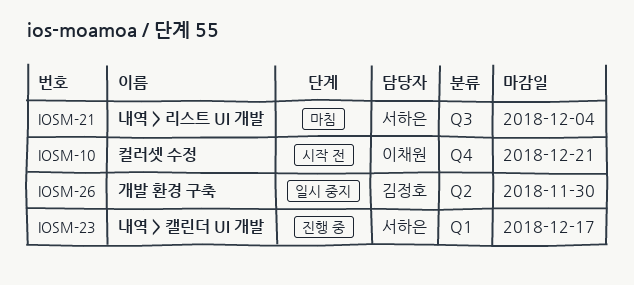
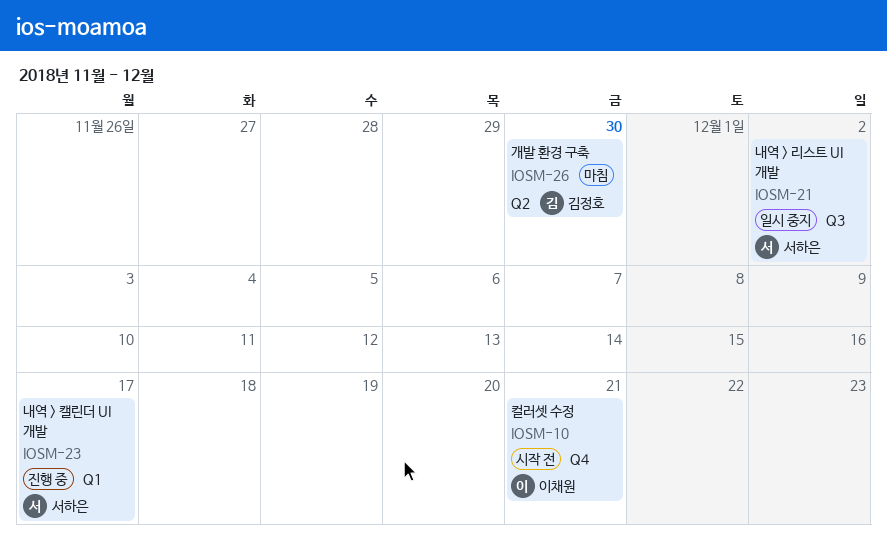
IOSM-21, status: 마침 -> 일시 중지
IOSM-21, due: Dec 4 -> Dec 2
IOSM-26, status: 일시 중지 -> 마침

